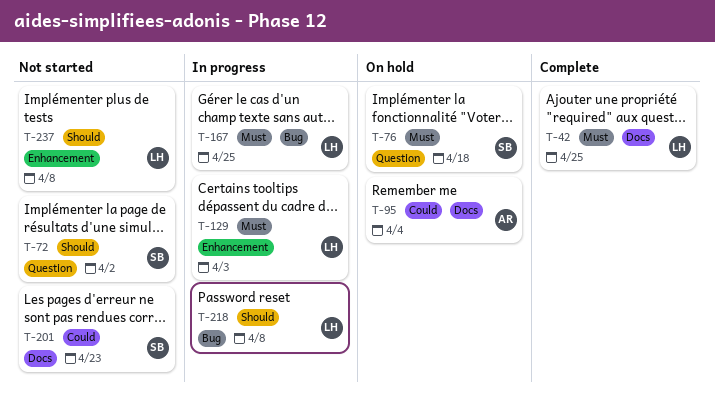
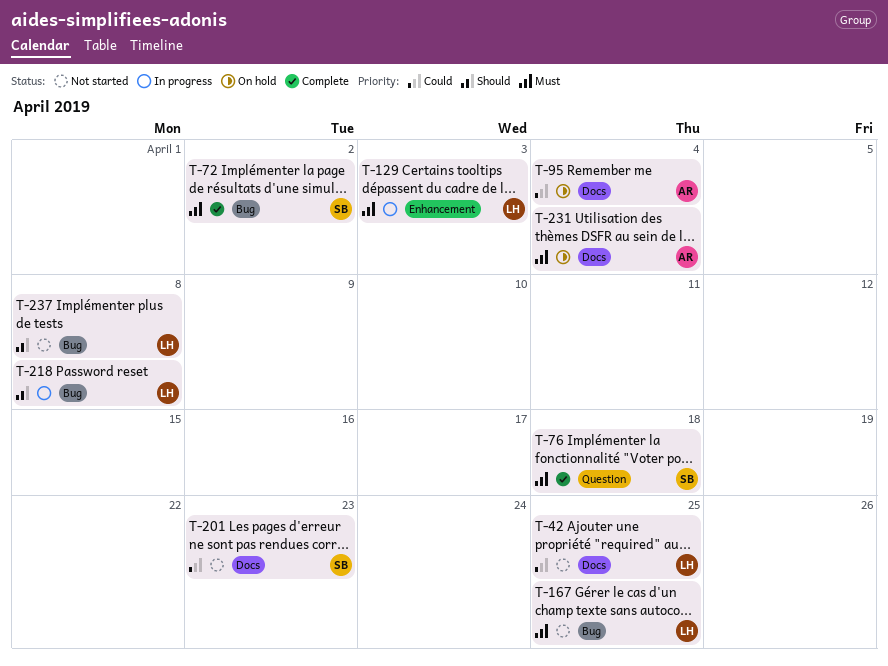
T-42, status: Complete -> Not started
T-42, priority: Must -> Could
T-72, status: Not started -> Complete
T-72, priority: Should -> Must
T-72, label: Question -> Bug
T-76, status: On hold -> Complete
T-167, status: In progress -> Not started
T-231: none -> present
T-237, label: Enhancement -> Bug

